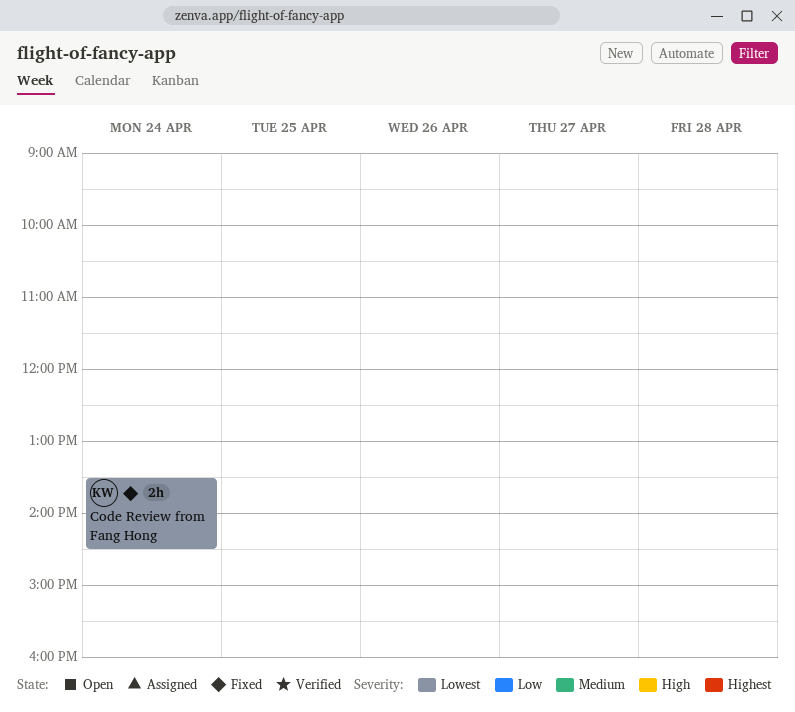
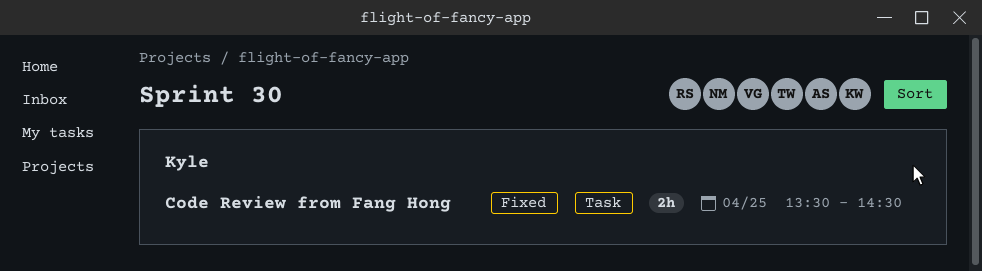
Code Review from Fang Hong, day: Apr 24 -> Apr 25

